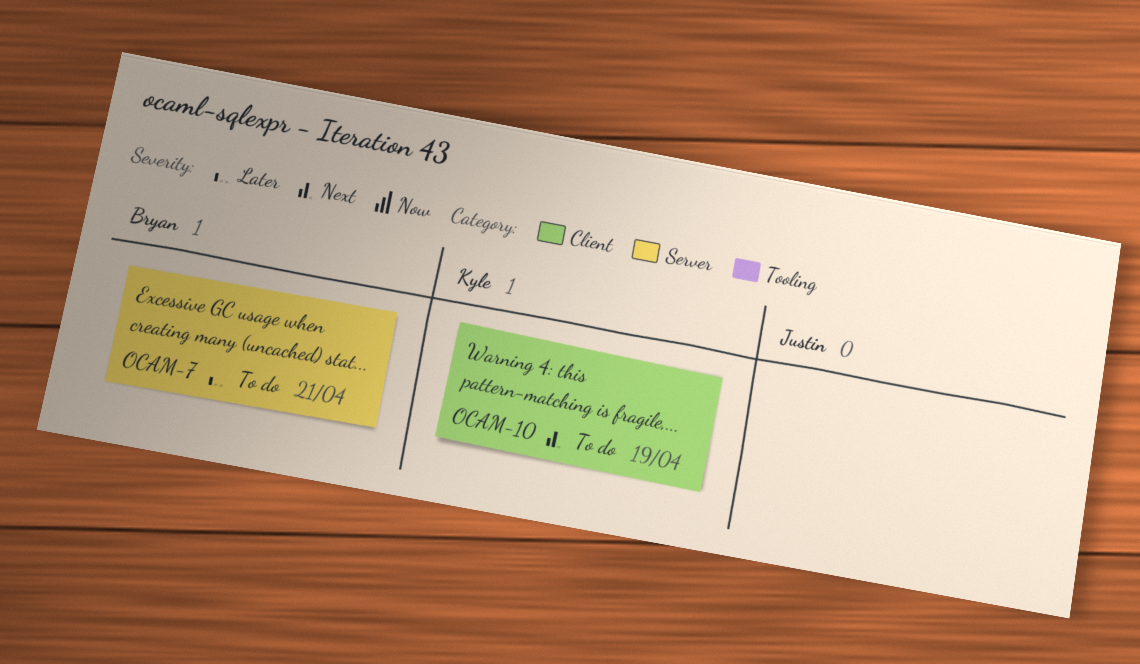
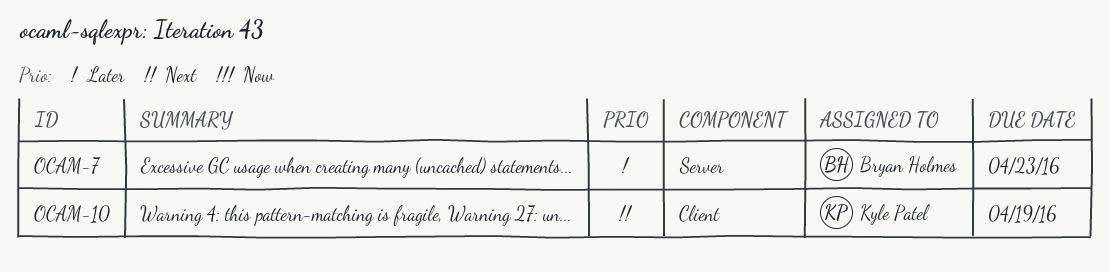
OCAM-7, due: Apr 21 -> Apr 23

